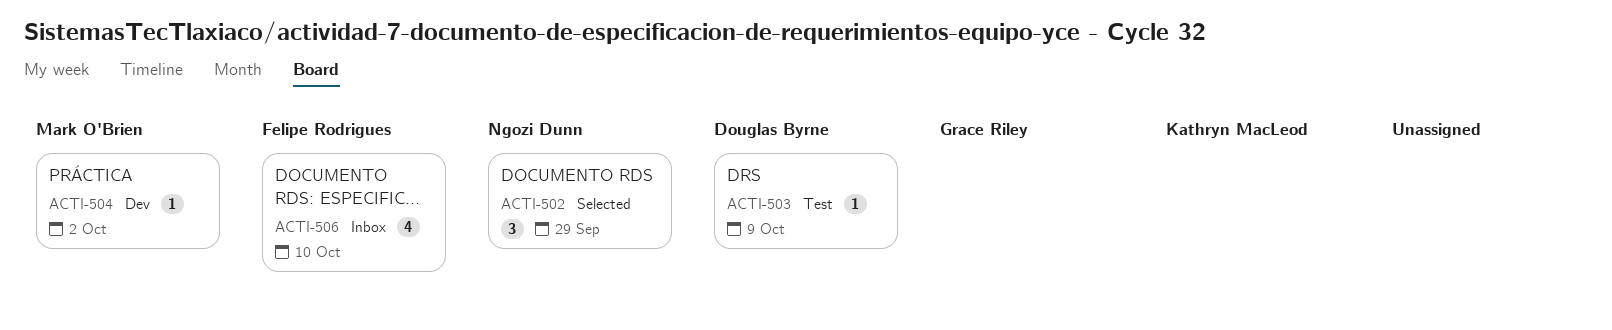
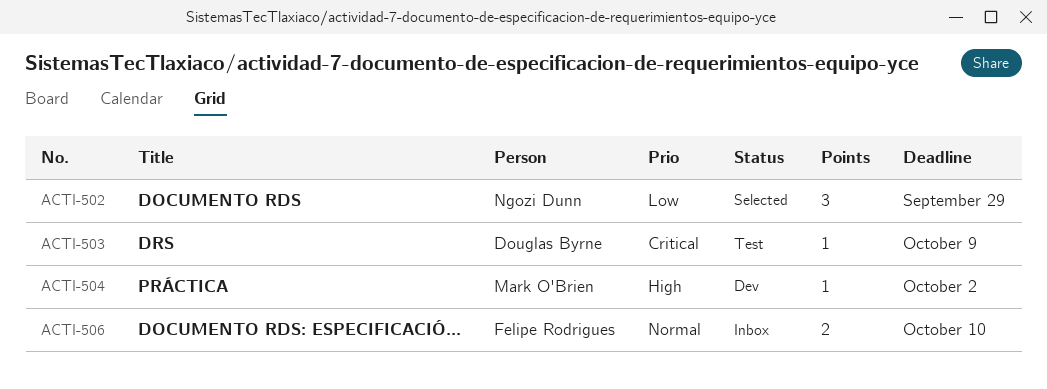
ACTI-506, estimate: 4 -> 2

